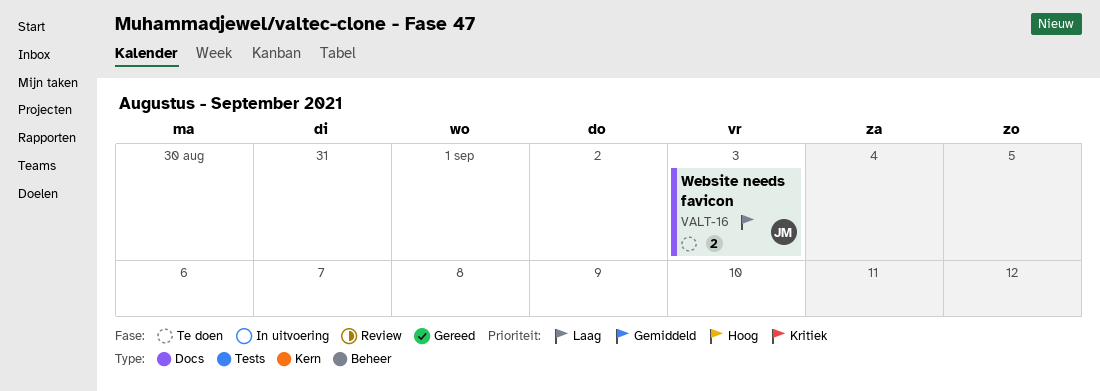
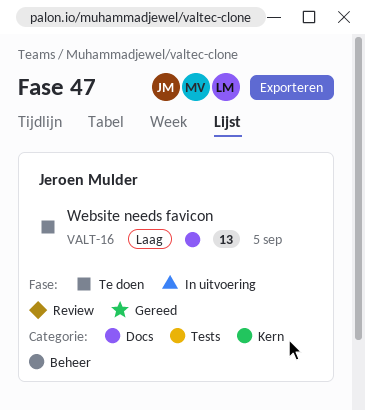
VALT-16, estimate: 2 -> 13
VALT-16, due: Sep 3 -> Sep 5

